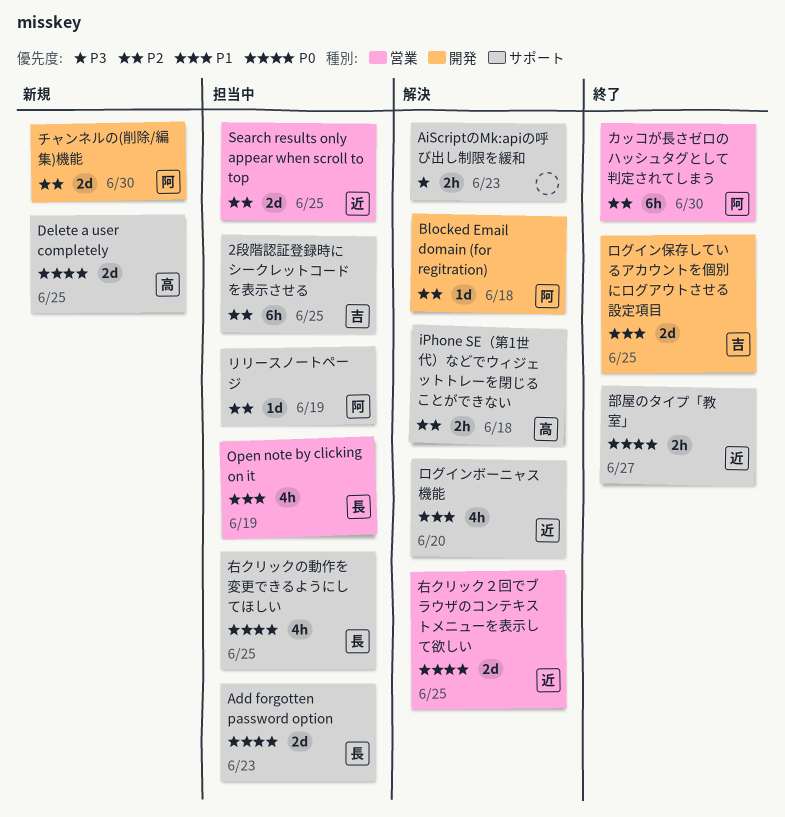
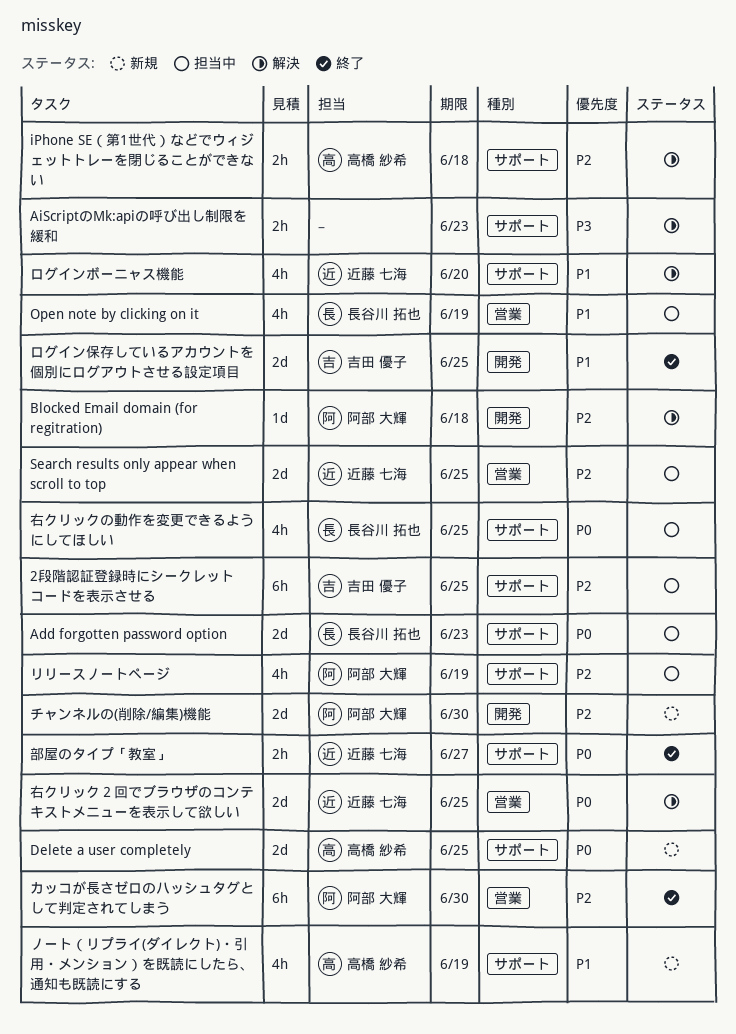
ノート（リプライ(ダイレクト)・引用・メンション）を既読にしたら、通知も既読にする: none -> present
リリースノートページ, estimate: 1d -> 4h

